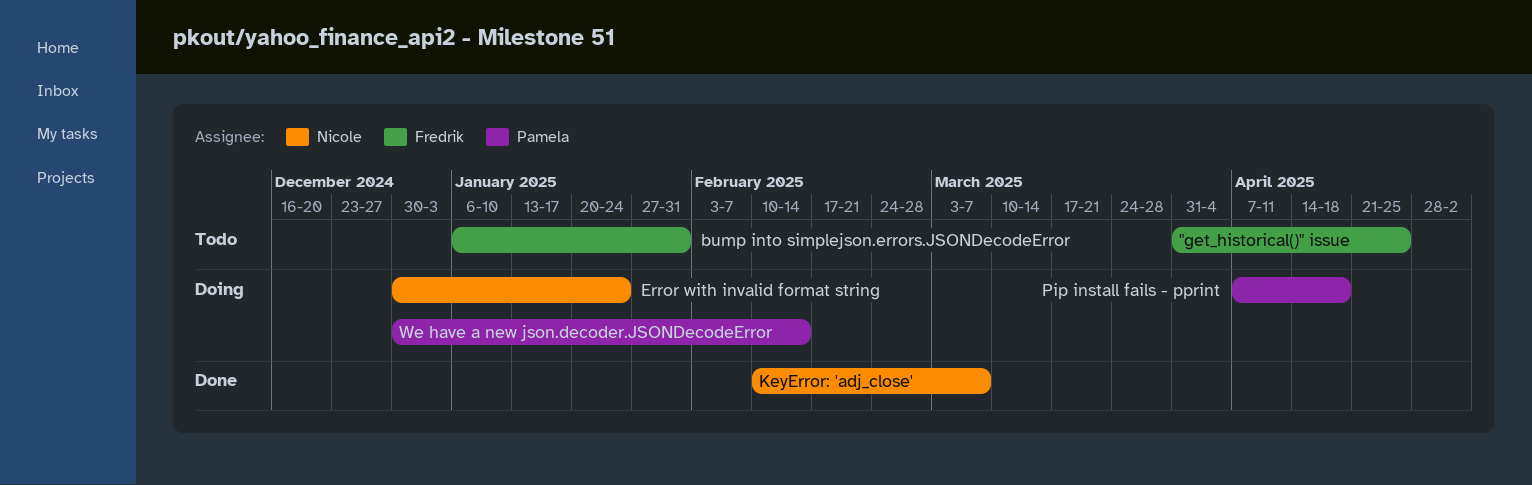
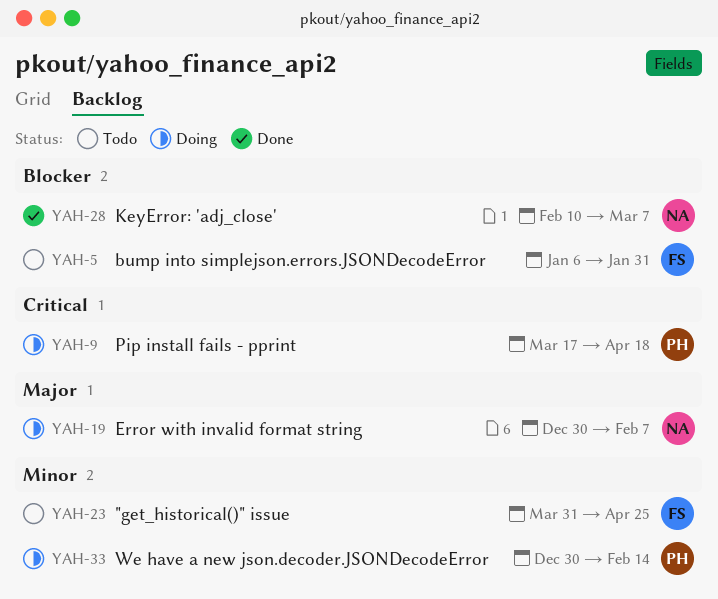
Error with invalid format string, due: Jan 24 -> Feb 7
Pip install fails - pprint, start: Apr 7 -> Mar 17

